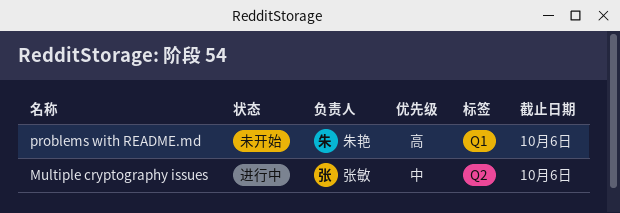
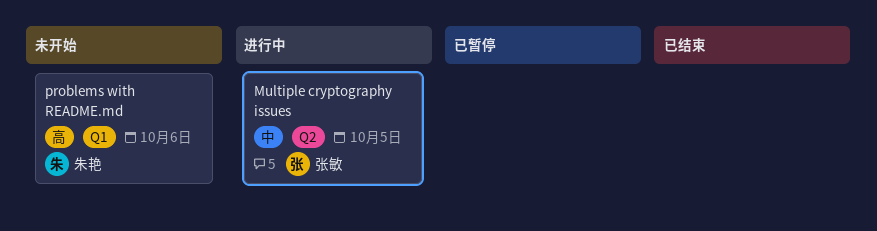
Multiple cryptography issues, due: Oct 6 -> Oct 5

